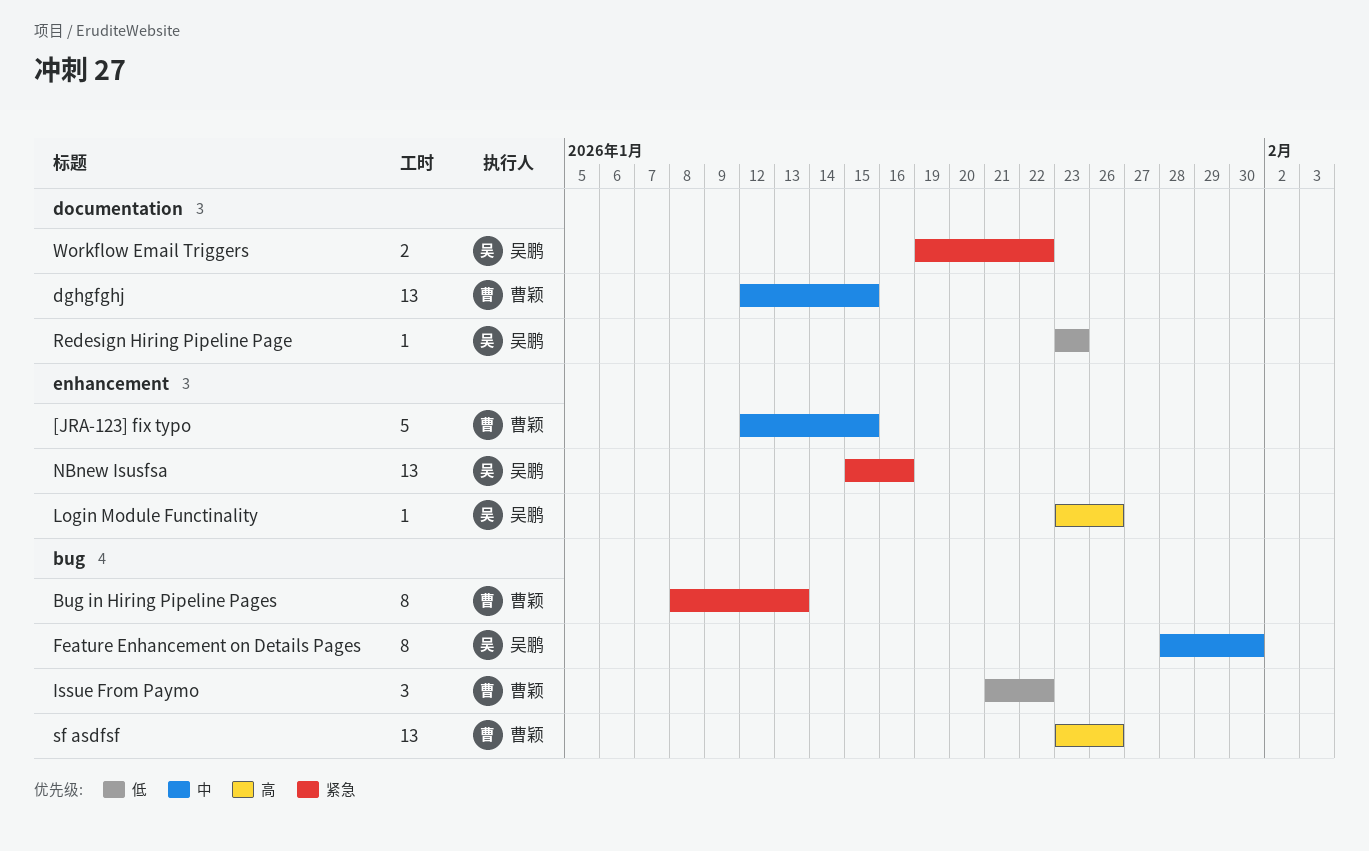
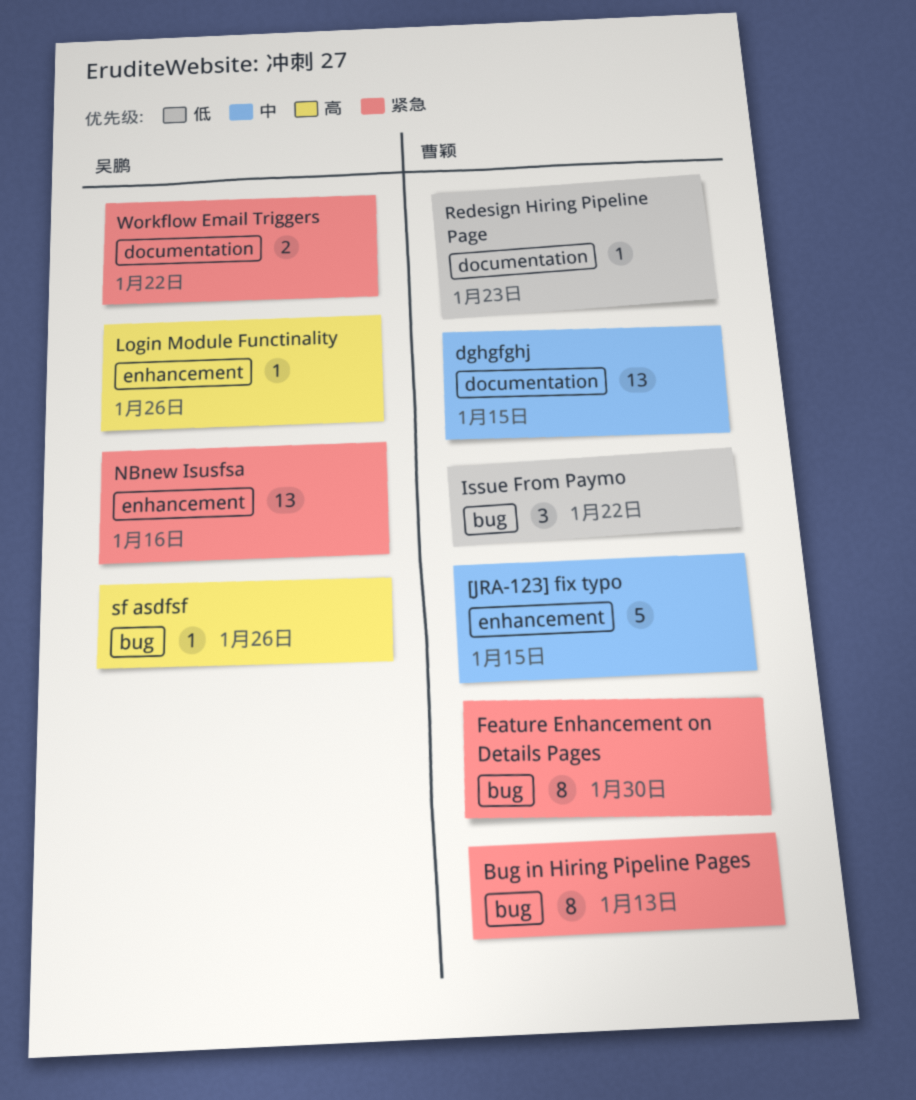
Feature Enhancement on Details Pages, owner: 吴鹏 -> 曹颖
Feature Enhancement on Details Pages, priority: 中 -> 紧急
Redesign Hiring Pipeline Page, owner: 吴鹏 -> 曹颖
sf asdfsf, owner: 曹颖 -> 吴鹏
sf asdfsf, estimate: 13 -> 1

